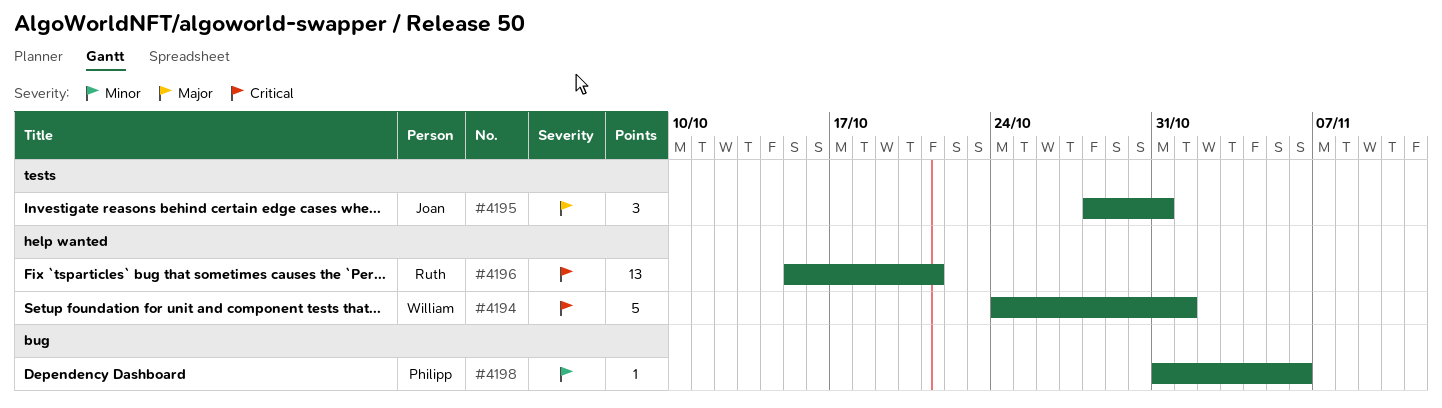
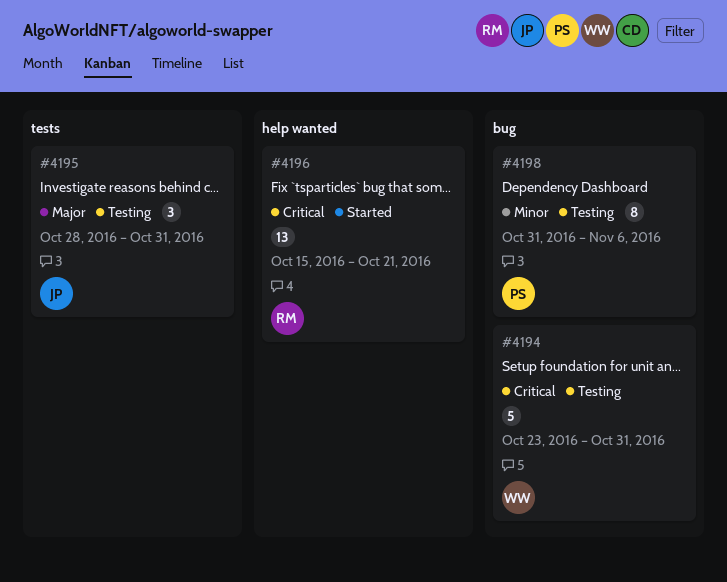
#4194, label: help wanted -> bug
#4194, start: Oct 24 -> Oct 23
#4194, due: Nov 1 -> Oct 31
#4198, estimate: 1 -> 8

